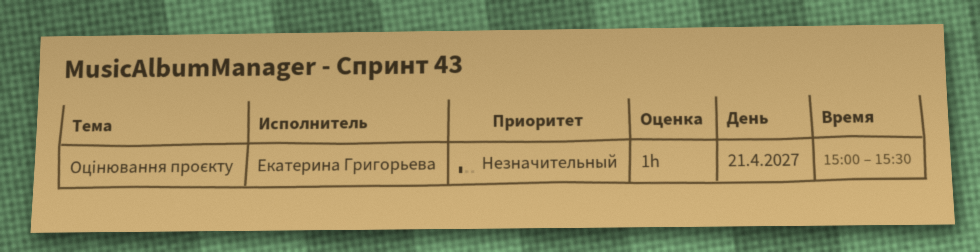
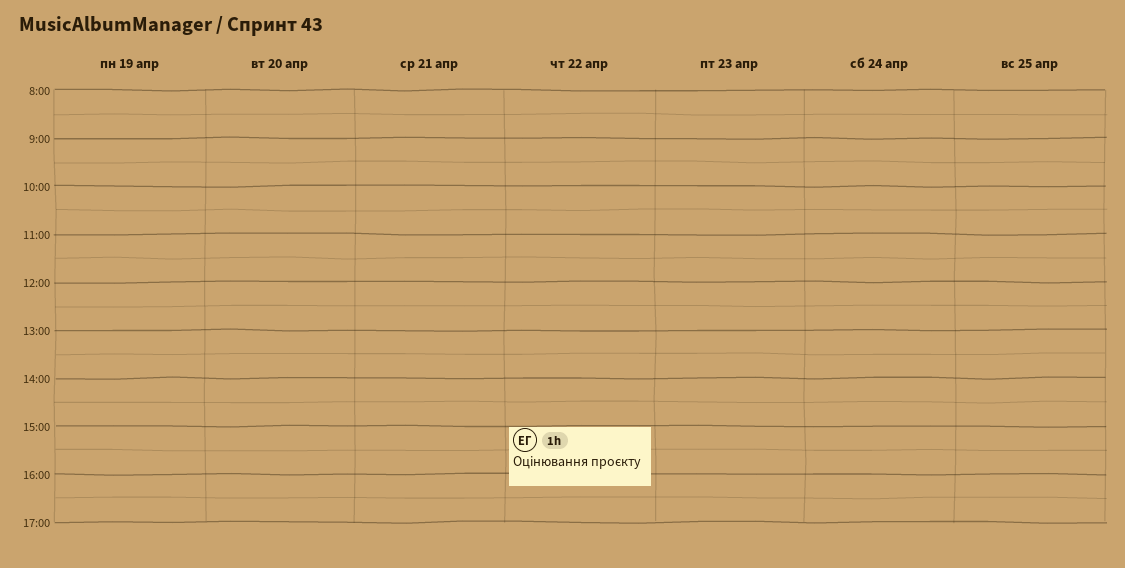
Оцінювання проєкту, day: Apr 21 -> Apr 22
Оцінювання проєкту, ends: 15:30 -> 16:15

